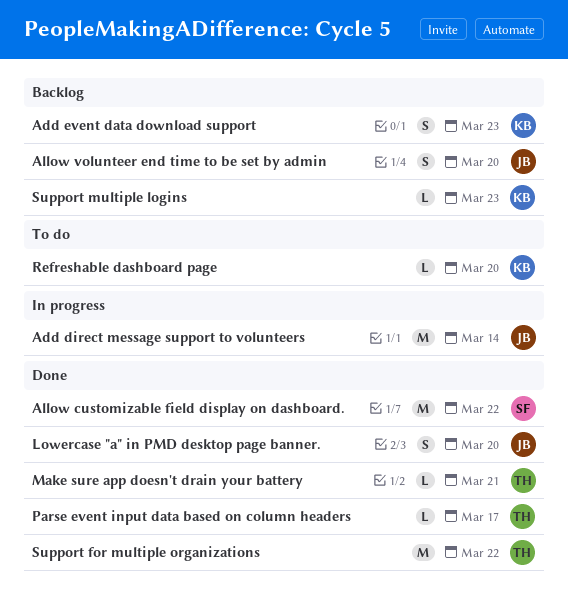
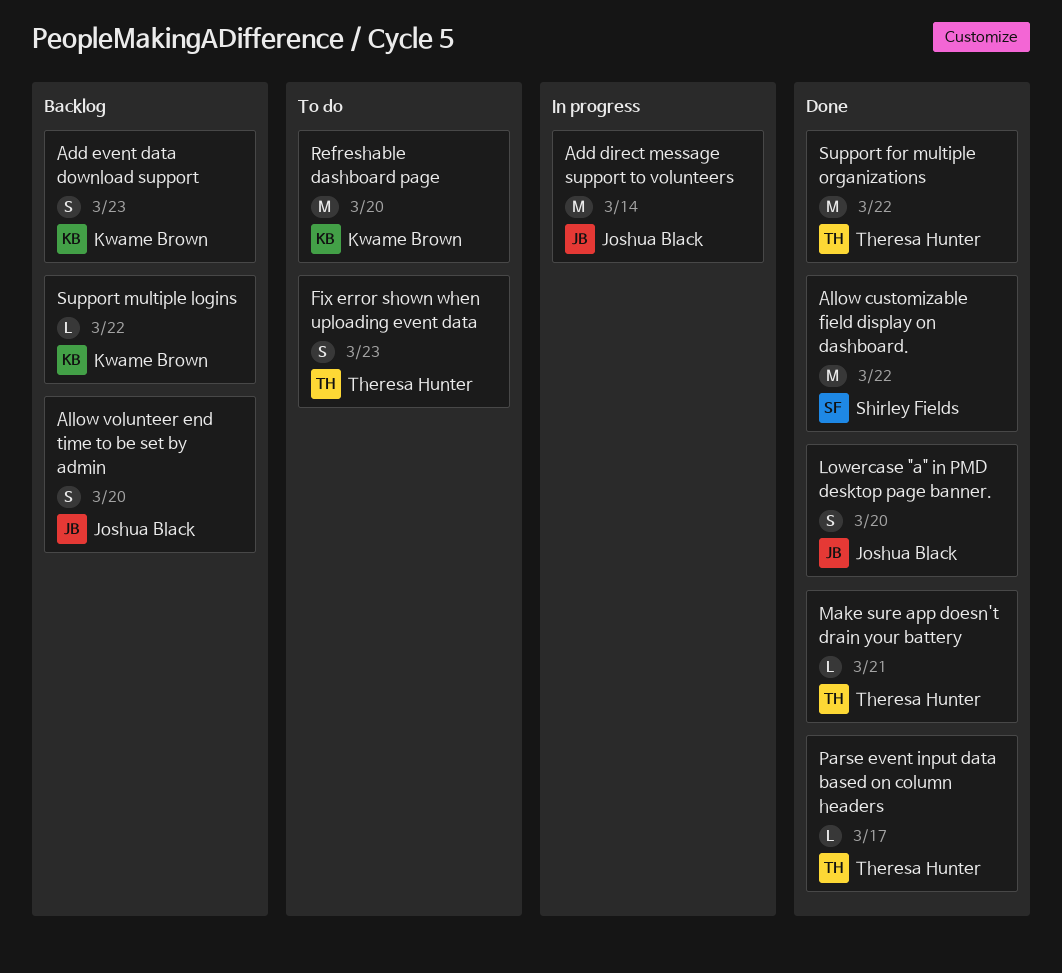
Fix error shown when uploading event data: none -> present
Refreshable dashboard page, estimate: L -> M
Support multiple logins, due: Mar 23 -> Mar 22

